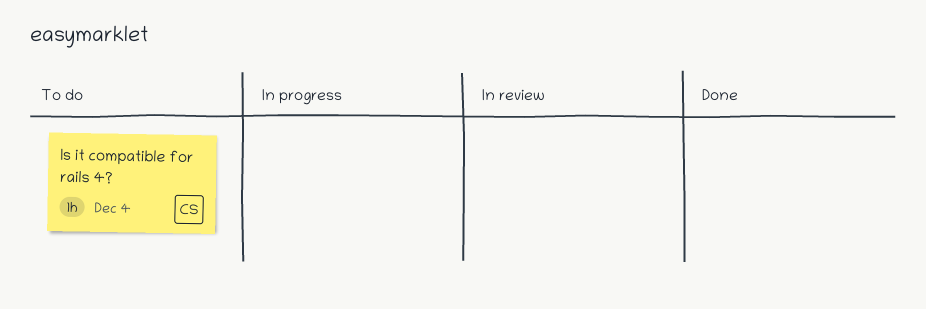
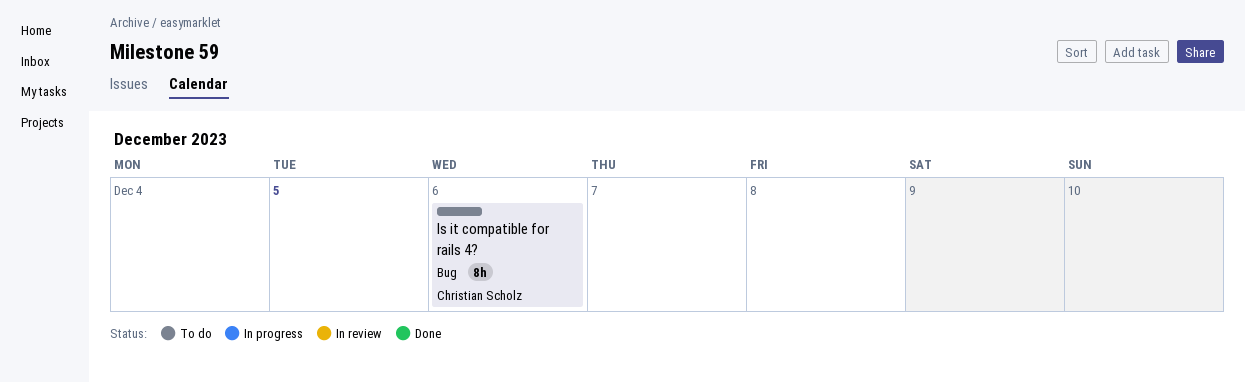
Is it compatible for rails 4?, estimate: 1h -> 8h
Is it compatible for rails 4?, due: Dec 4 -> Dec 6

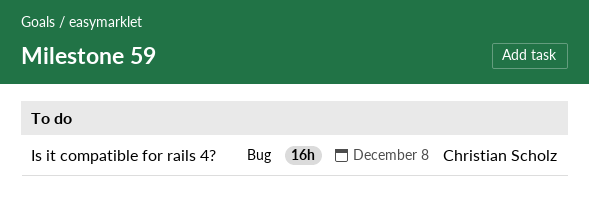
Is it compatible for rails 4?, estimate: 8h -> 16h
Is it compatible for rails 4?, due: Dec 6 -> Dec 8

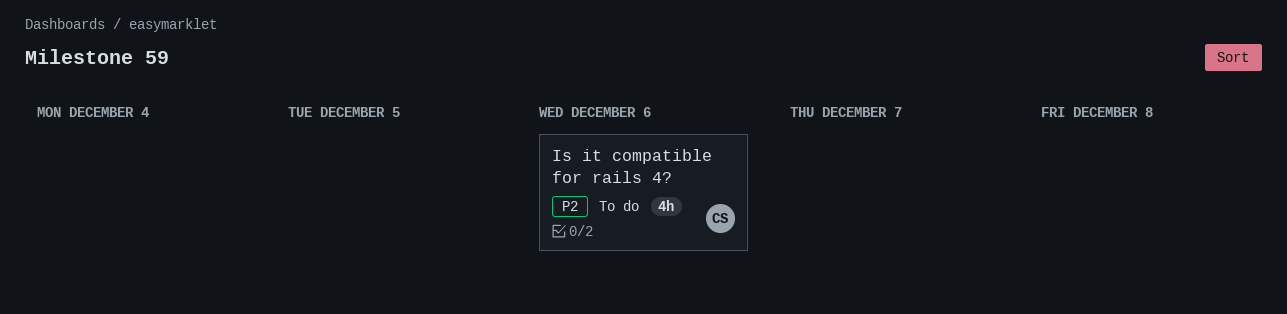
Is it compatible for rails 4?, estimate: 16h -> 4h
Is it compatible for rails 4?, due: Dec 8 -> Dec 6

